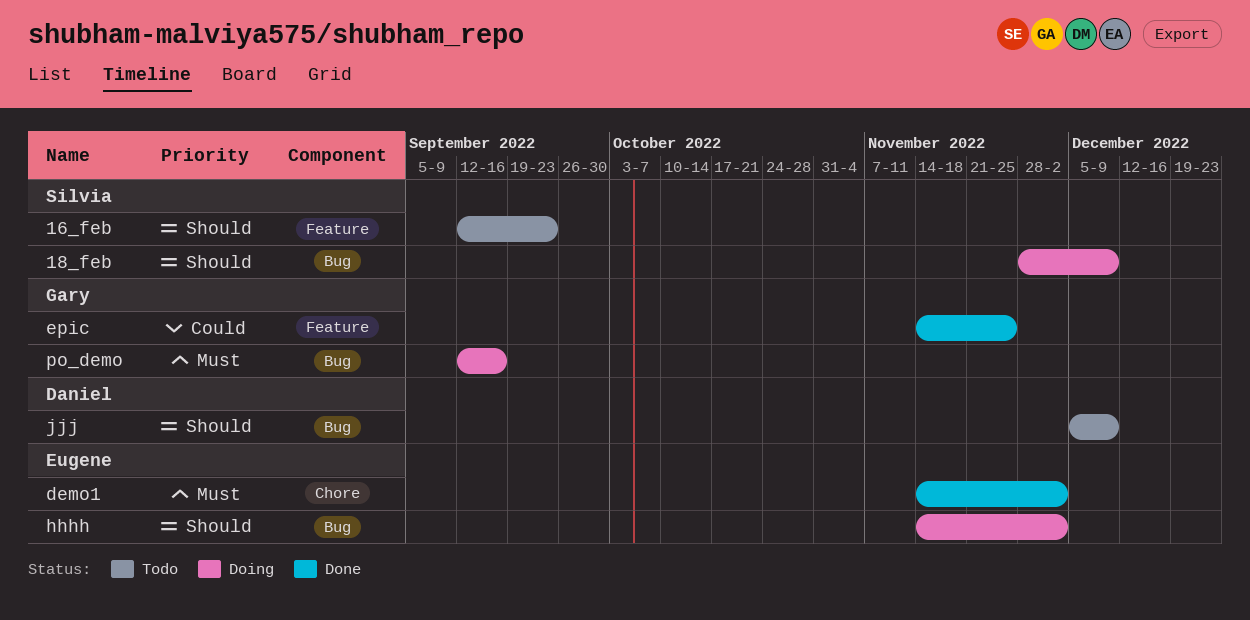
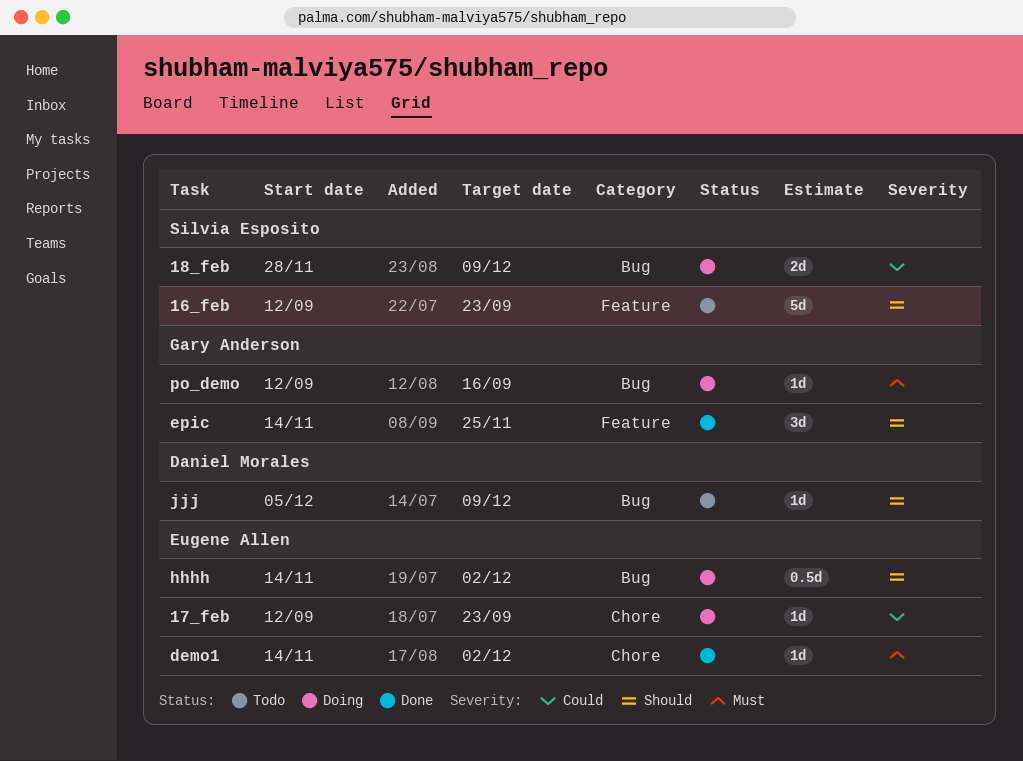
17_feb: none -> present
18_feb, priority: Should -> Could
epic, priority: Could -> Should

